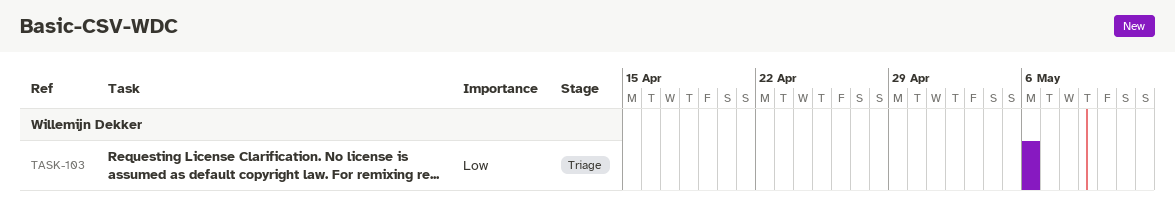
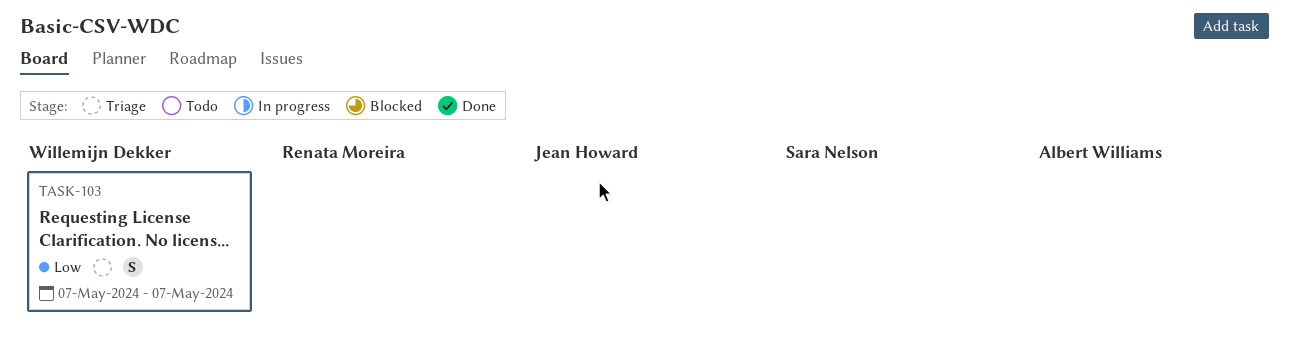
TASK-103, start: May 6 -> May 7
TASK-103, due: May 6 -> May 7

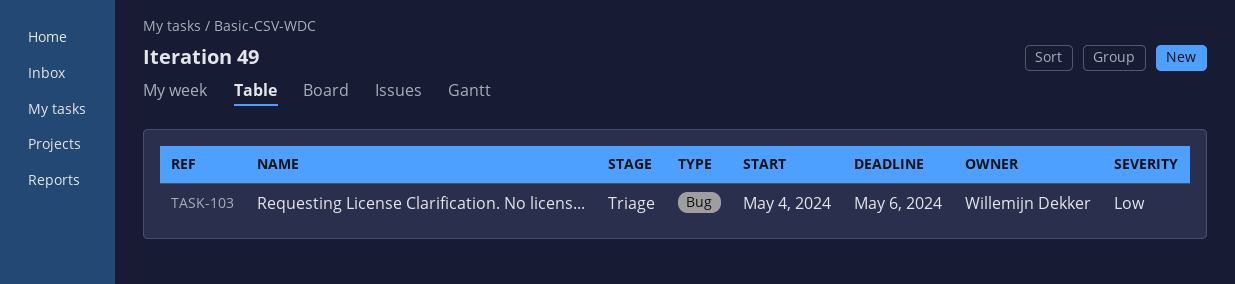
TASK-103, start: May 7 -> May 4
TASK-103, due: May 7 -> May 6

